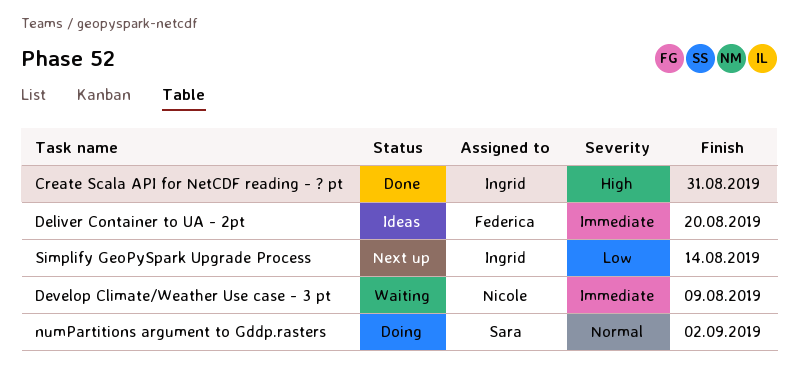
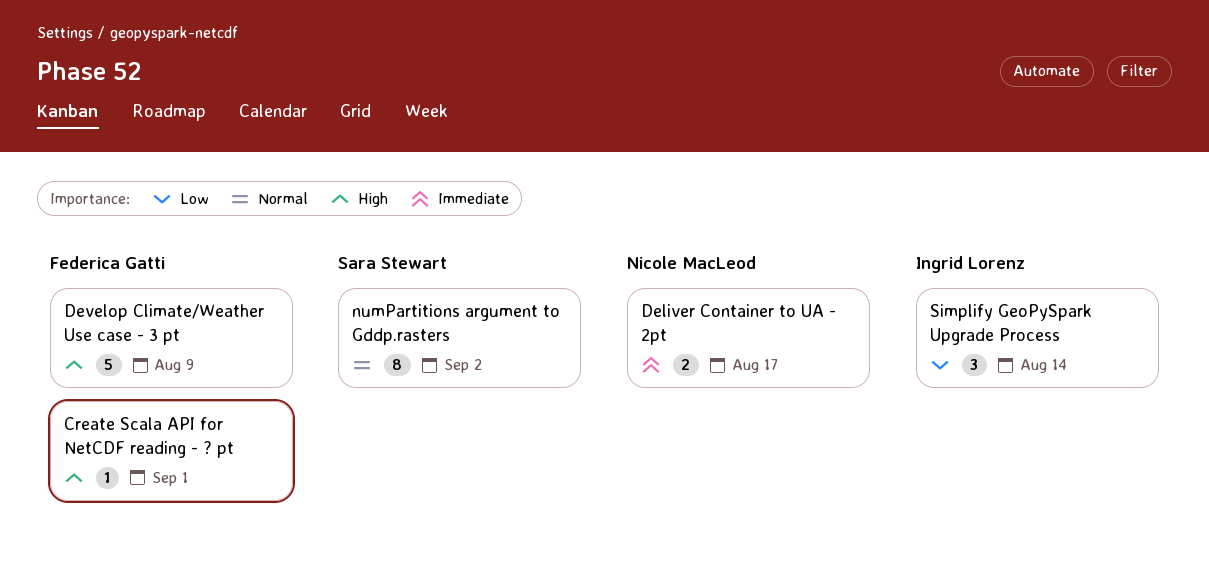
Create Scala API for NetCDF reading - ? pt, owner: Ingrid Lorenz -> Federica Gatti
Create Scala API for NetCDF reading - ? pt, due: Aug 31 -> Sep 1
Deliver Container to UA - 2pt, owner: Federica Gatti -> Nicole MacLeod
Deliver Container to UA - 2pt, due: Aug 20 -> Aug 17
Develop Climate/Weather Use case - 3 pt, owner: Nicole MacLeod -> Federica Gatti
Develop Climate/Weather Use case - 3 pt, priority: Immediate -> High

